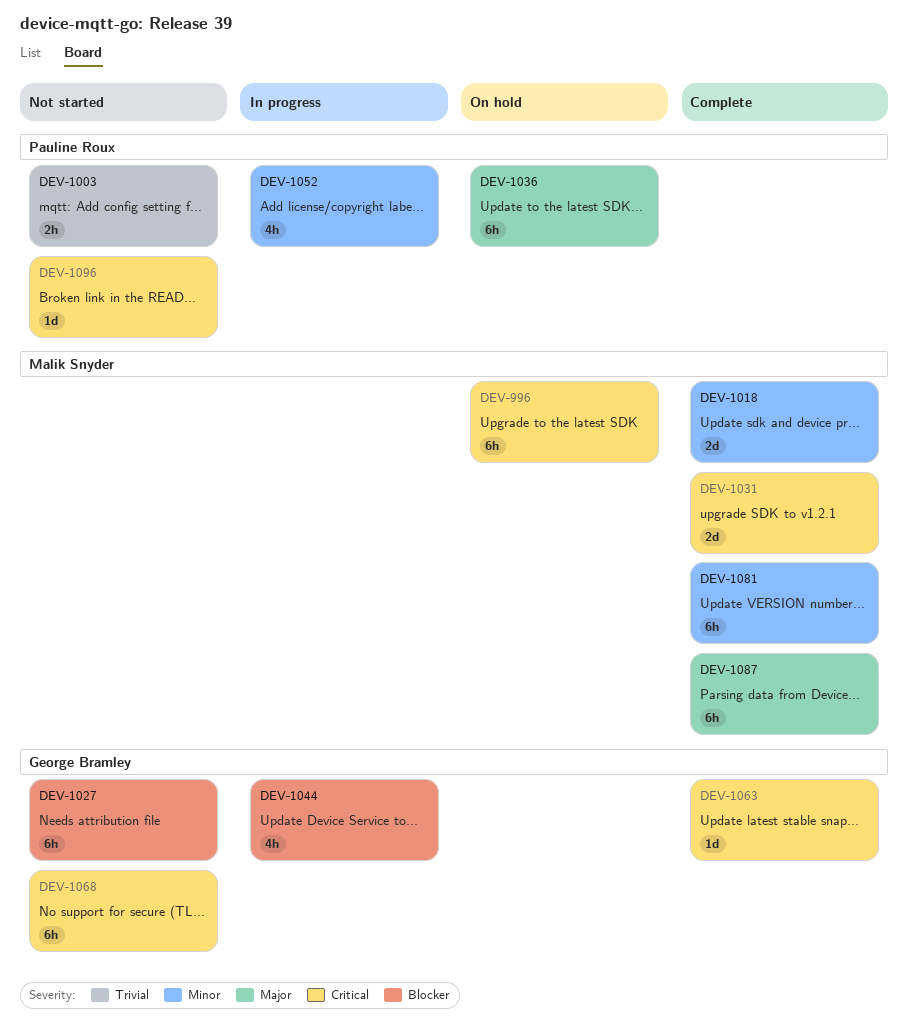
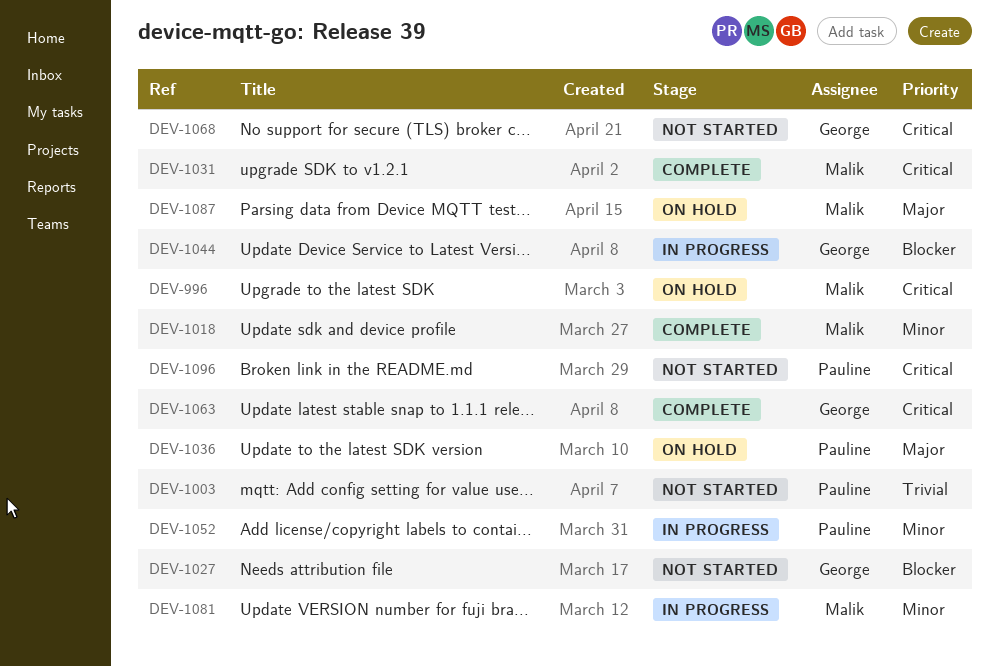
DEV-1081, status: Complete -> In progress
DEV-1087, status: Complete -> On hold

